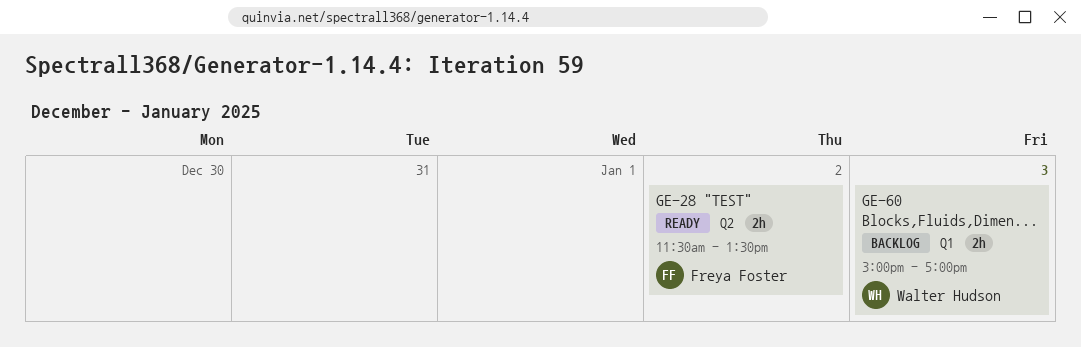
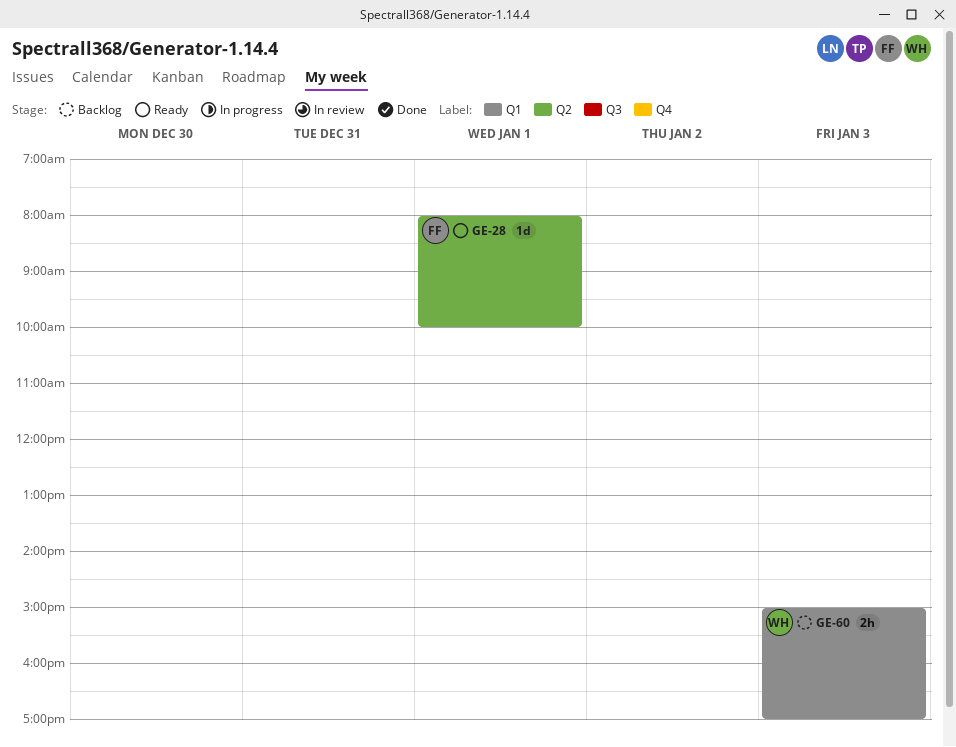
GE-28, estimate: 2h -> 1d
GE-28, day: Jan 2 -> Jan 1
GE-28, begins: 11:30 -> 08:00
GE-28, ends: 13:30 -> 10:00

